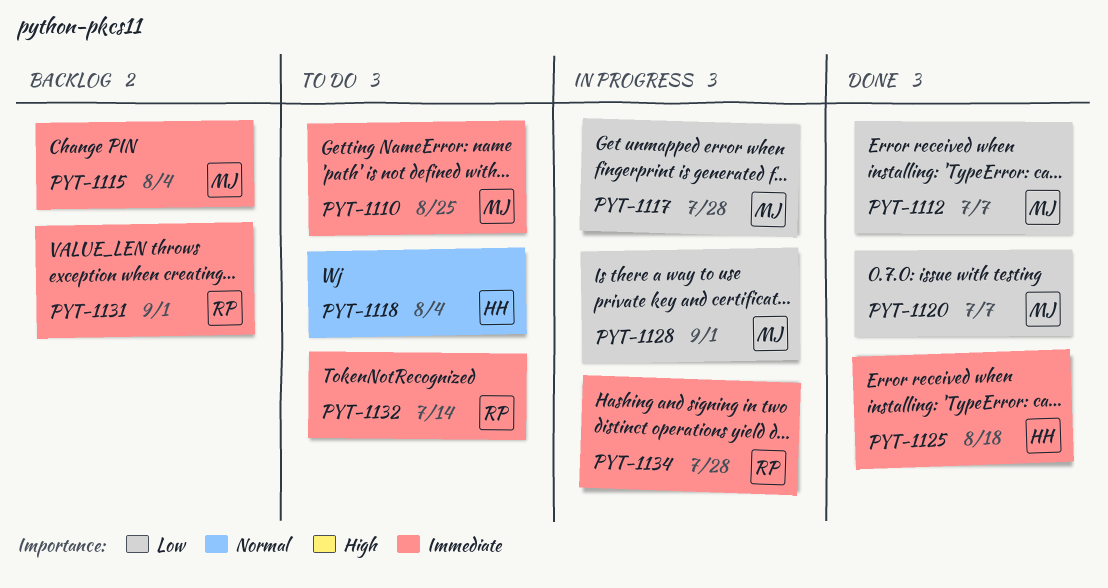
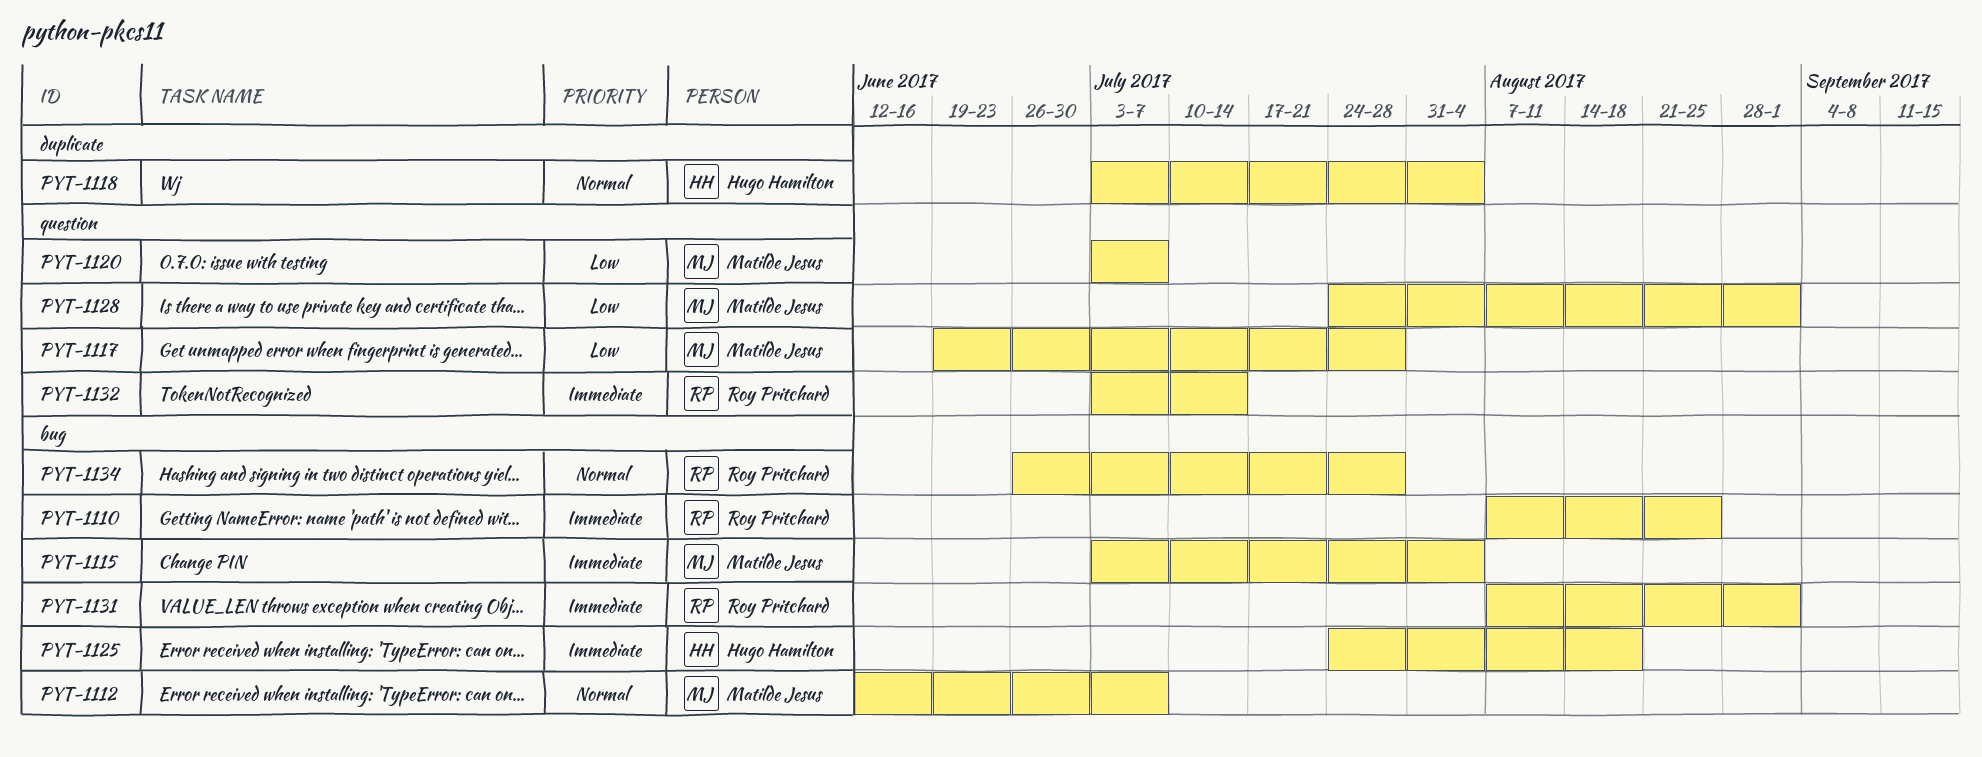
PYT-1110, owner: Matilde Jesus -> Roy Pritchard
PYT-1112, priority: Low -> Normal
PYT-1134, priority: Immediate -> Normal

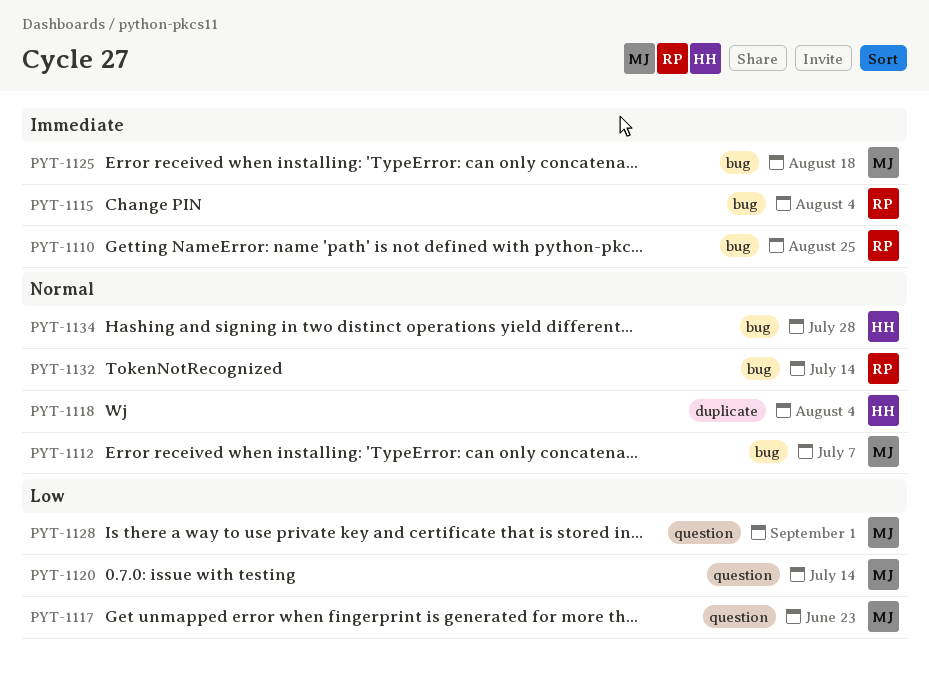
PYT-1115, owner: Matilde Jesus -> Roy Pritchard
PYT-1117, due: Jul 28 -> Jun 23
PYT-1120, due: Jul 7 -> Jul 14
PYT-1125, owner: Hugo Hamilton -> Matilde Jesus
PYT-1131: present -> none
PYT-1132, priority: Immediate -> Normal
PYT-1132, label: question -> bug
PYT-1134, owner: Roy Pritchard -> Hugo Hamilton

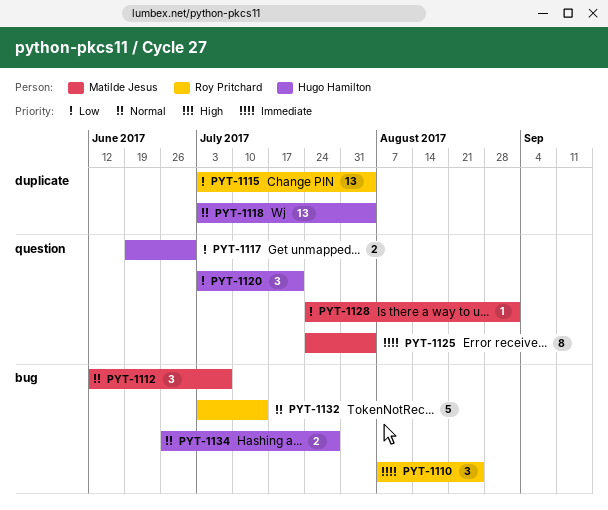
PYT-1115, priority: Immediate -> Low
PYT-1115, label: bug -> duplicate
PYT-1117, owner: Matilde Jesus -> Hugo Hamilton
PYT-1117, due: Jun 23 -> Jun 30
PYT-1120, owner: Matilde Jesus -> Hugo Hamilton
PYT-1120, due: Jul 14 -> Jul 21
PYT-1125, label: bug -> question
PYT-1125, due: Aug 18 -> Aug 4

